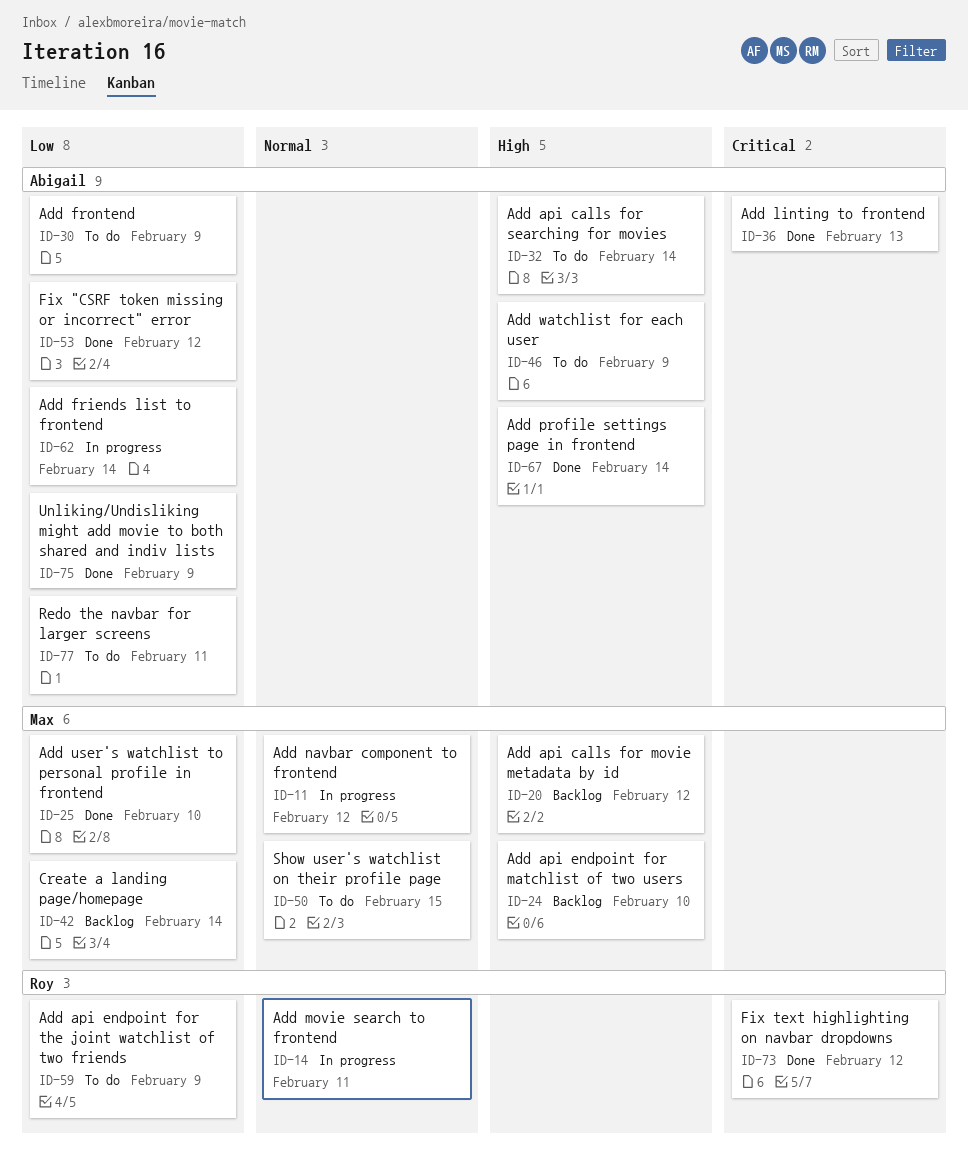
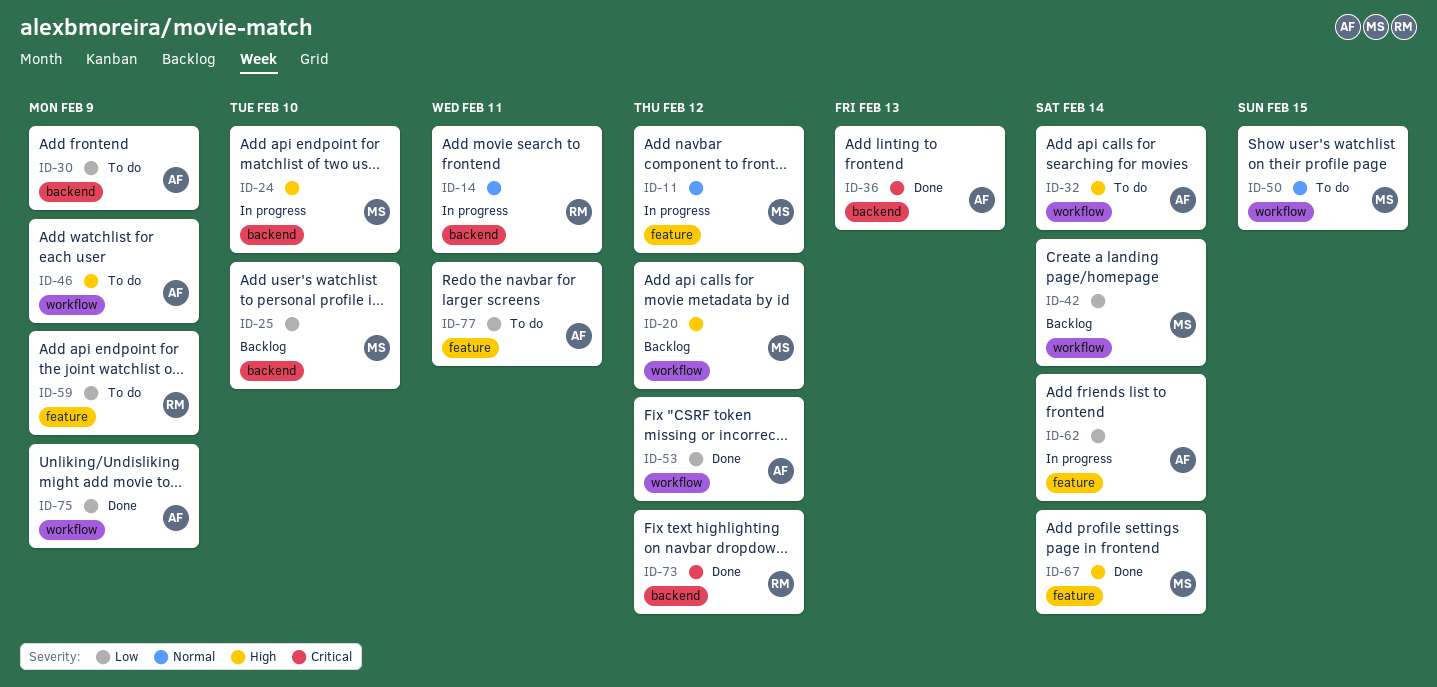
ID-24, status: Backlog -> In progress
ID-25, status: Done -> Backlog
ID-67, owner: Abigail -> Max

